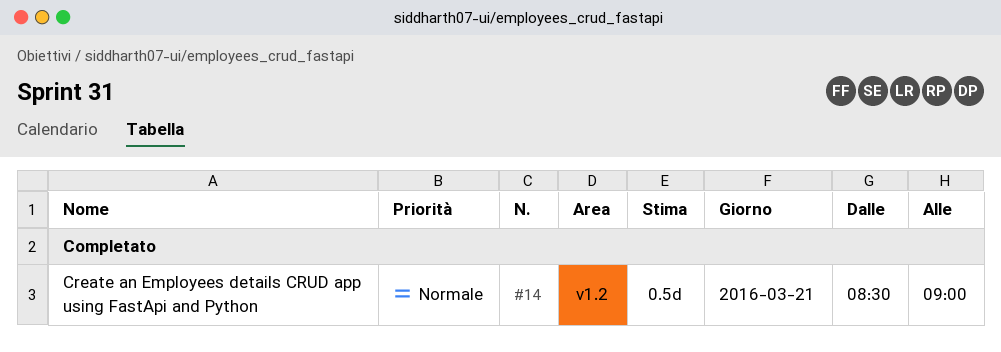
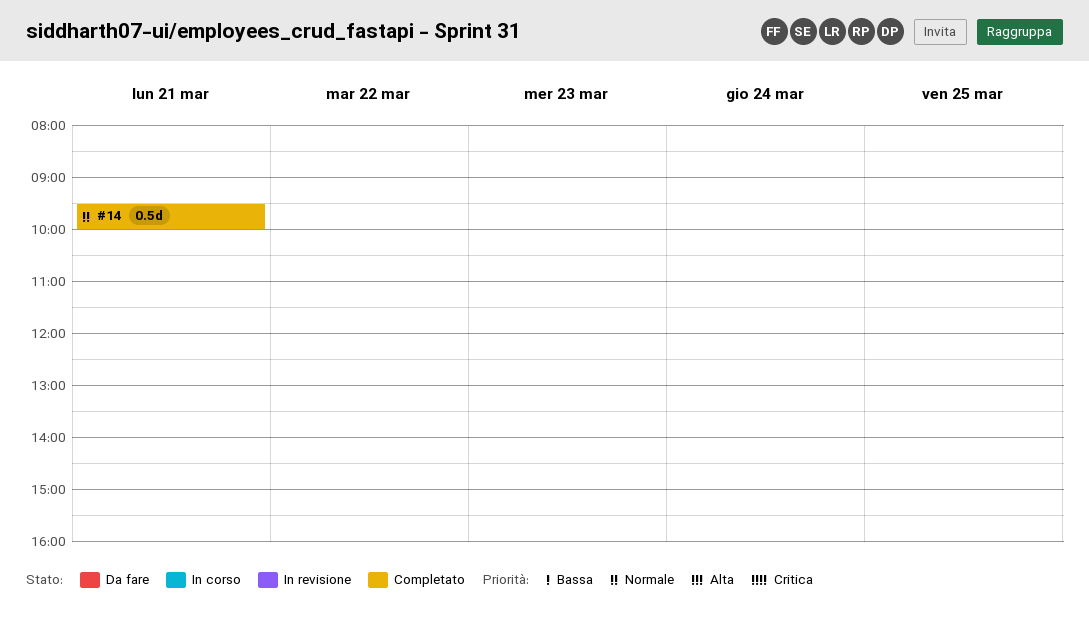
#14, begins: 08:30 -> 09:30
#14, ends: 09:00 -> 10:00

